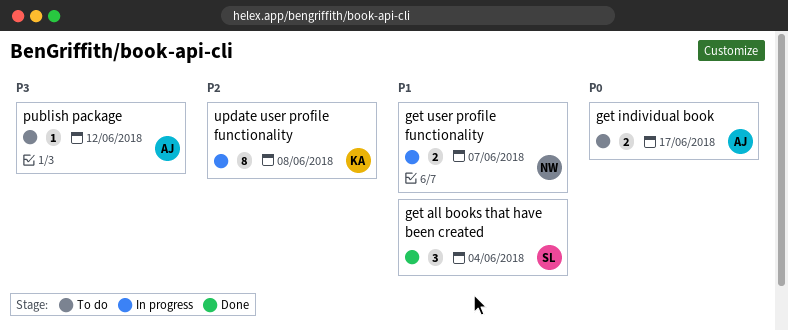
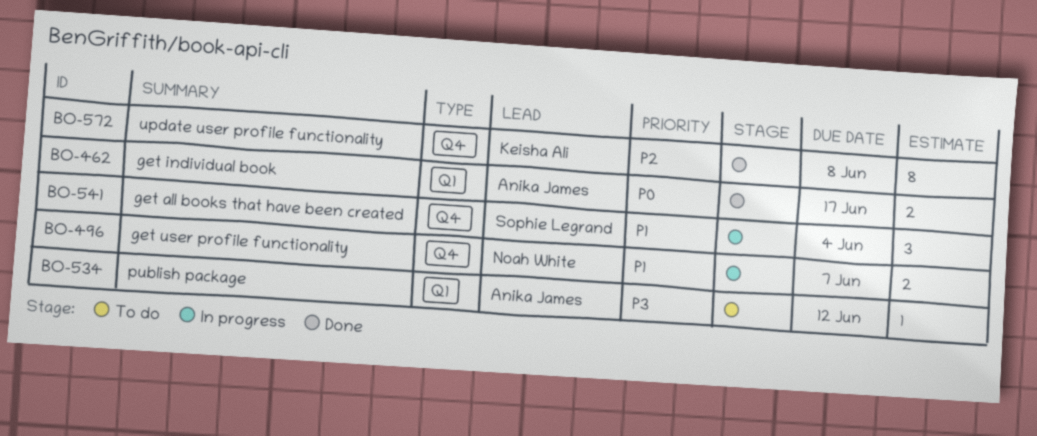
get all books that have been created, status: Done -> In progress
get individual book, status: To do -> Done
update user profile functionality, status: In progress -> Done

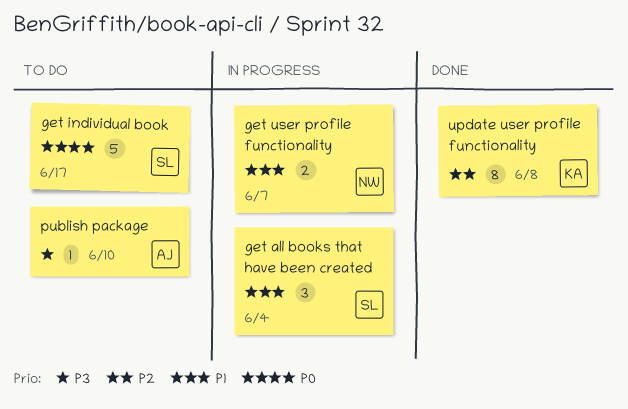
get individual book, status: Done -> To do
get individual book, owner: Anika James -> Sophie Legrand
get individual book, estimate: 2 -> 5
publish package, due: Jun 12 -> Jun 10

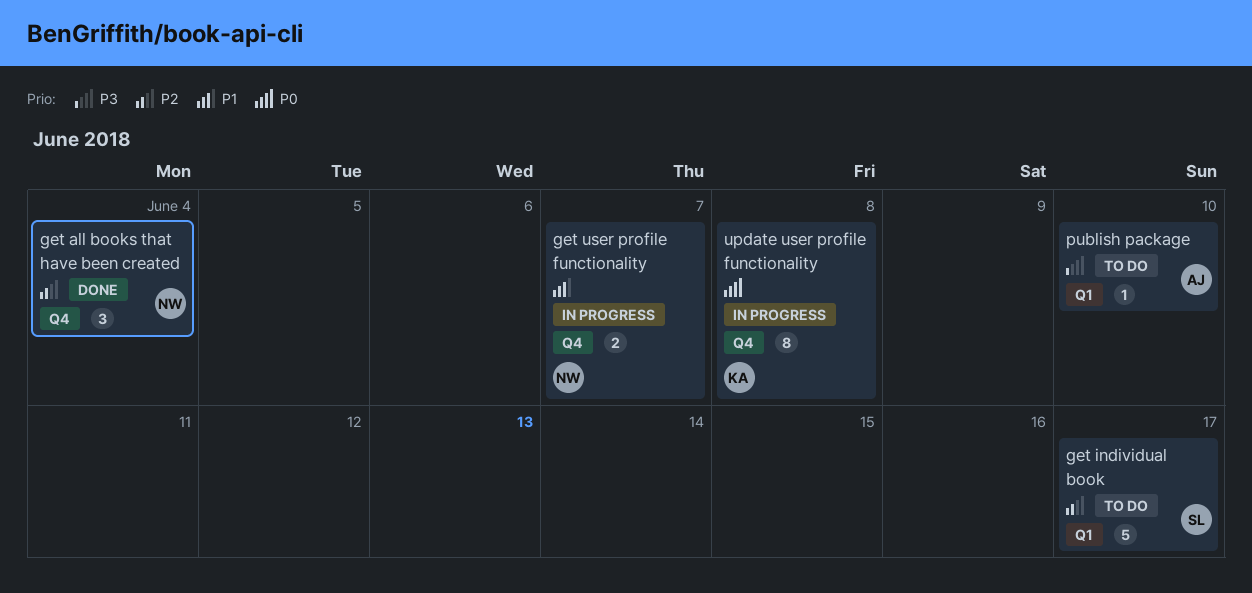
get all books that have been created, status: In progress -> Done
get all books that have been created, owner: SL -> NW
get all books that have been created, priority: P1 -> P2
get individual book, priority: P0 -> P2
update user profile functionality, status: Done -> In progress
update user profile functionality, priority: P2 -> P0

